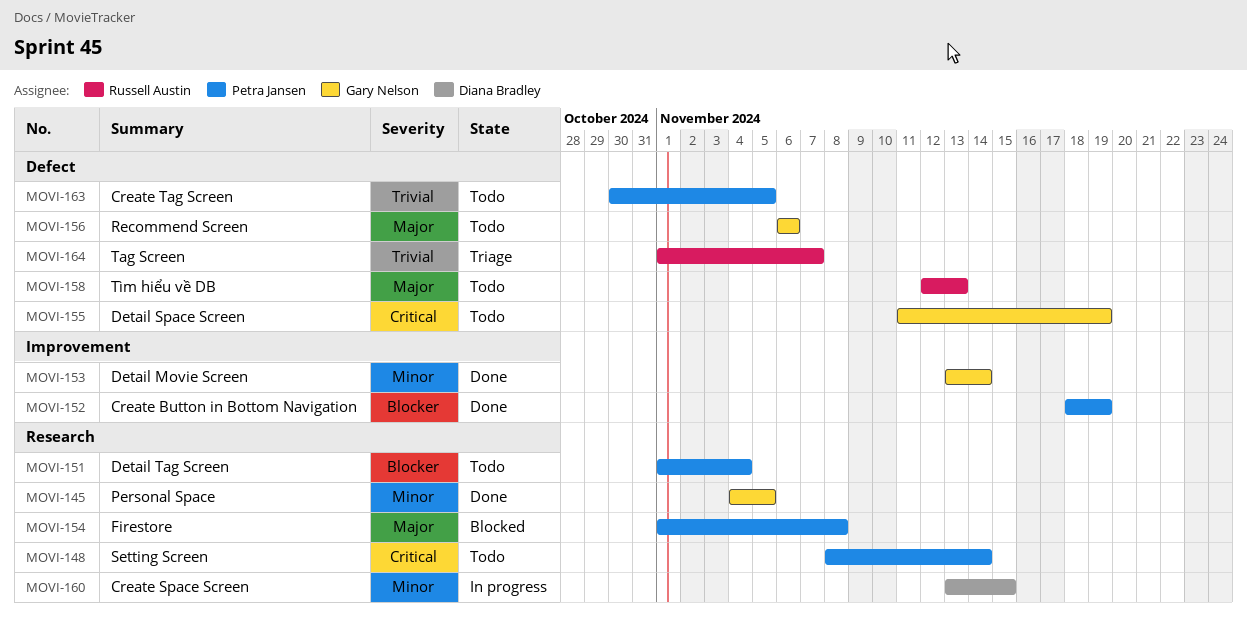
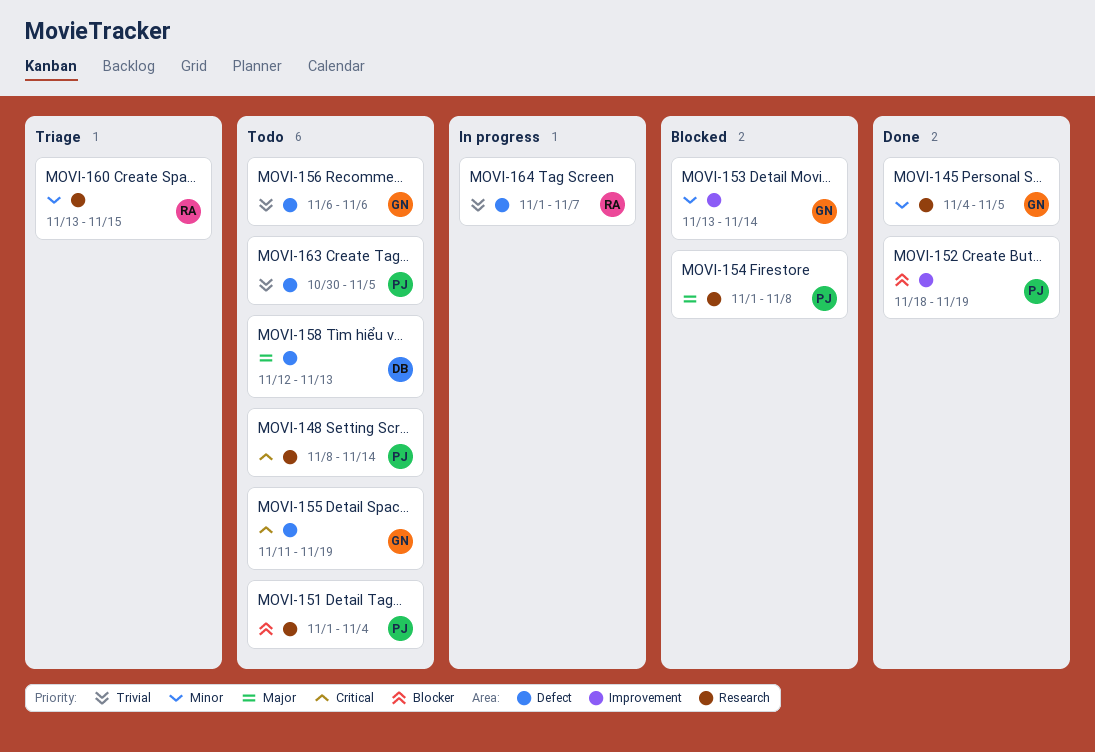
MOVI-153, status: Done -> Blocked
MOVI-156, priority: Major -> Trivial
MOVI-158, owner: Russell Austin -> Diana Bradley
MOVI-160, status: In progress -> Triage
MOVI-160, owner: Diana Bradley -> Russell Austin
MOVI-164, status: Triage -> In progress

